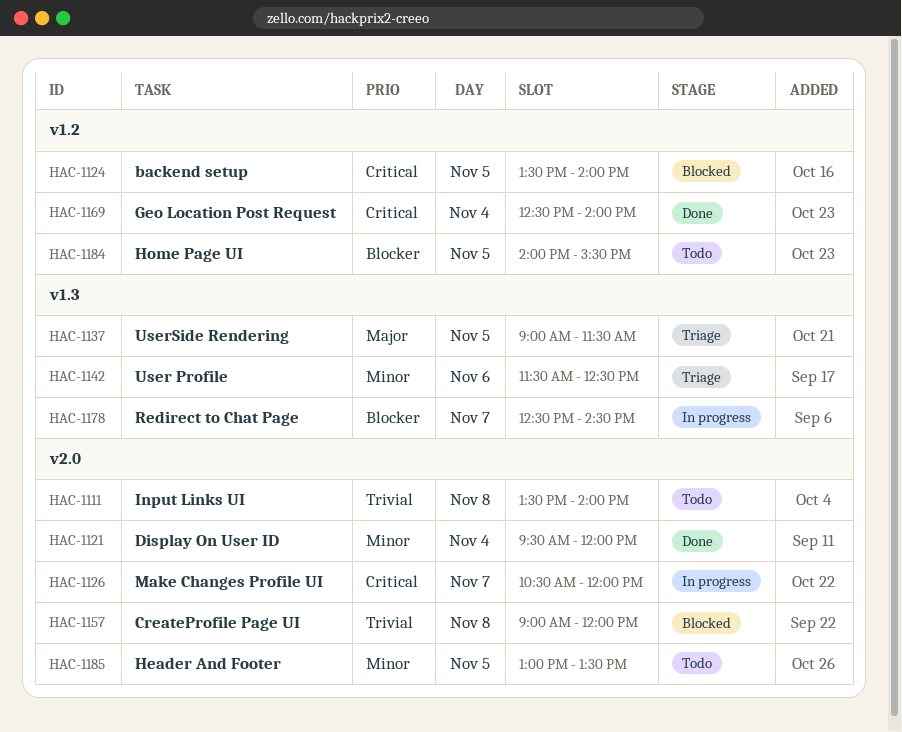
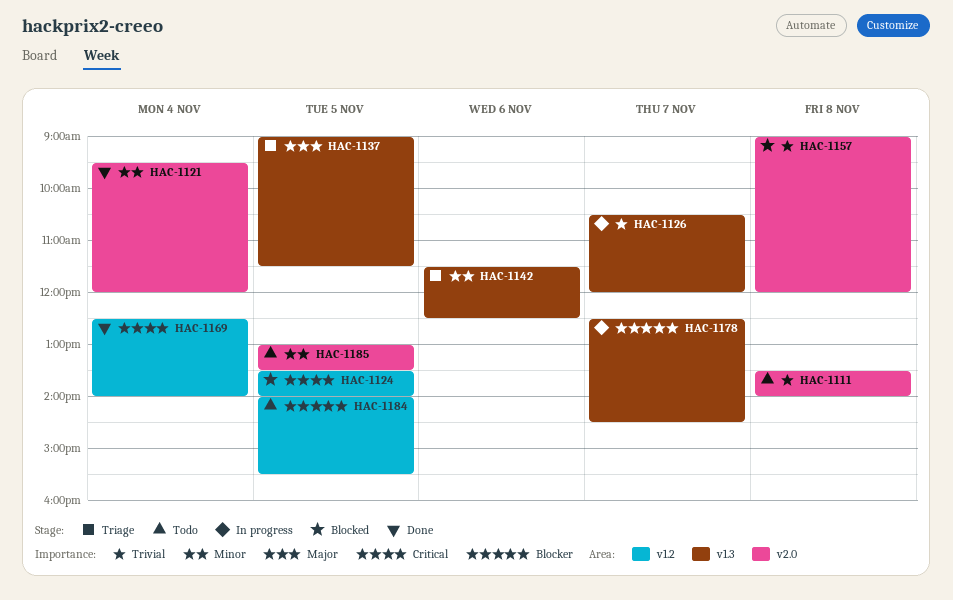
HAC-1126, priority: Critical -> Trivial
HAC-1126, label: v2.0 -> v1.3

